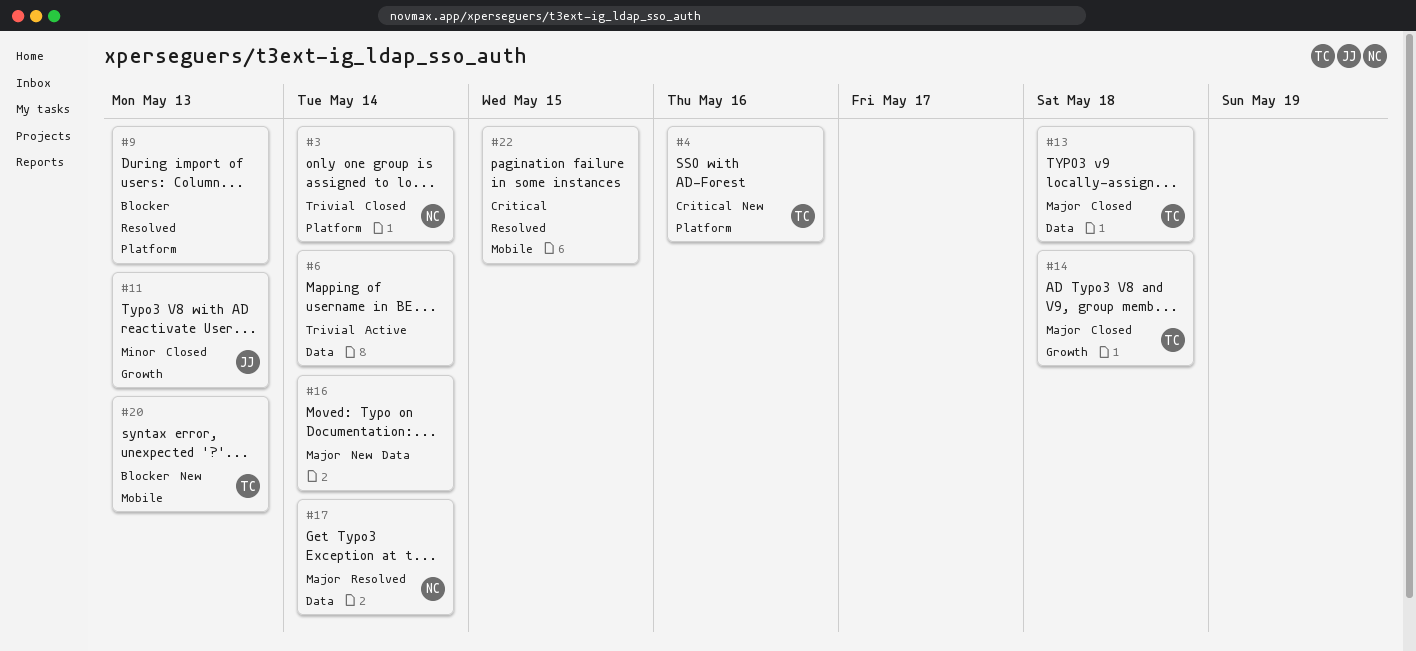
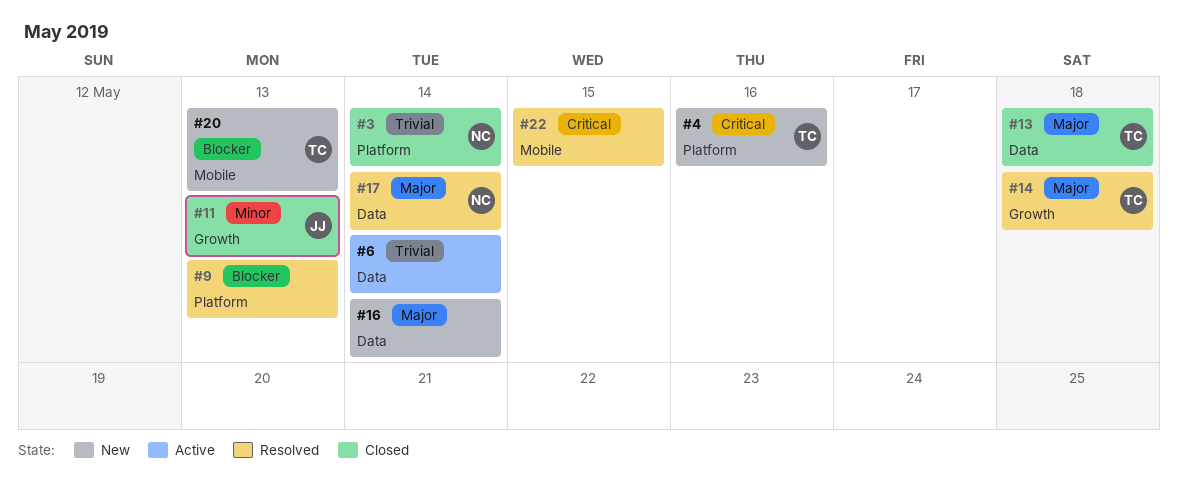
#14, status: Closed -> Resolved

